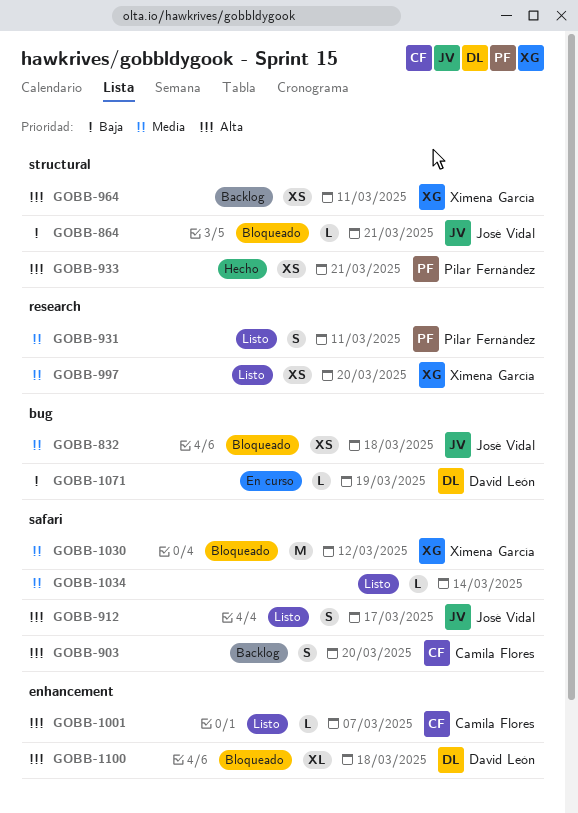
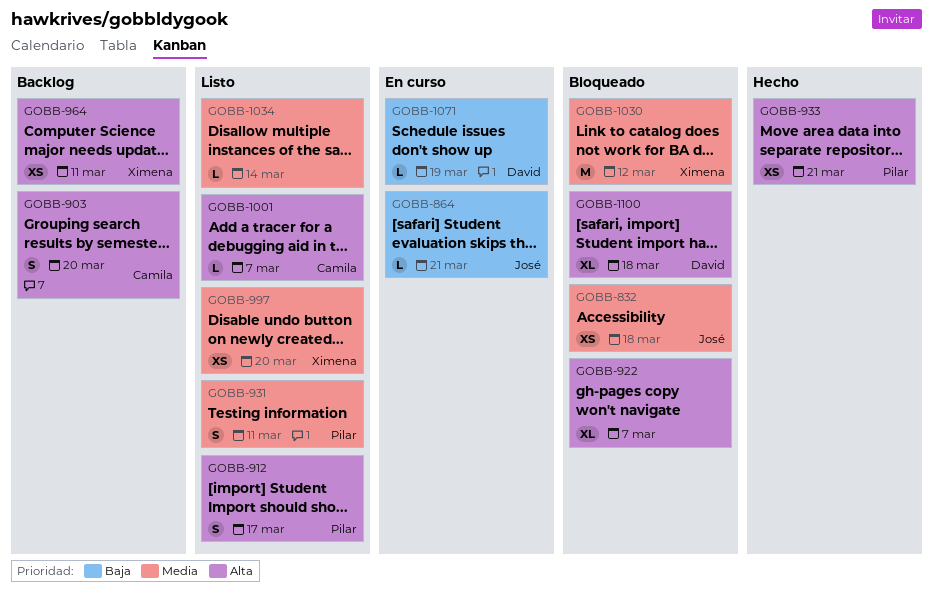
GOBB-864, status: Bloqueado -> En curso
GOBB-912, owner: José Vidal -> Pilar Fernández
GOBB-922: none -> present

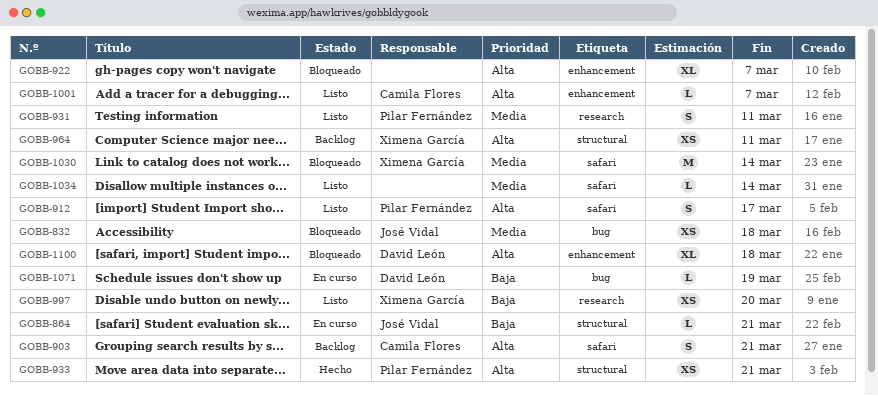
GOBB-903, due: Mar 20 -> Mar 21
GOBB-997, priority: Media -> Baja
GOBB-1030, due: Mar 12 -> Mar 14

